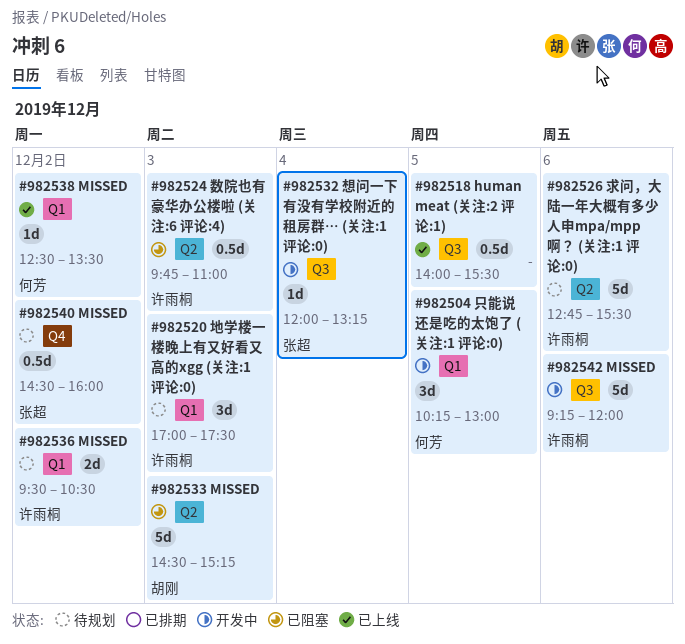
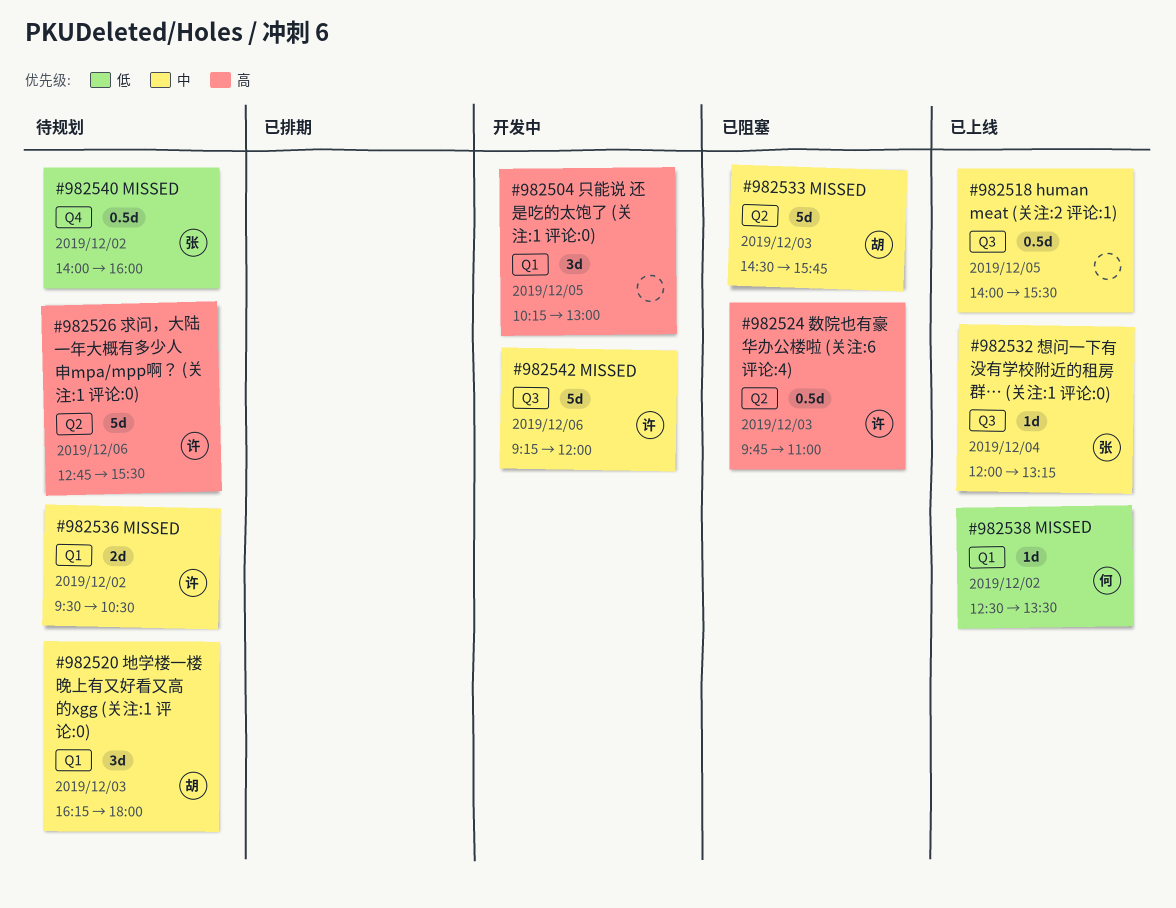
#982504 只能说 还是吃的太饱了 (关注:1 评论:0), owner: 何芳 -> none
#982520 地学楼一楼晚上有又好看又高的xgg (关注:1 评论:0), owner: 许雨桐 -> 胡刚
#982520 地学楼一楼晚上有又好看又高的xgg (关注:1 评论:0), begins: 17:00 -> 16:15
#982520 地学楼一楼晚上有又好看又高的xgg (关注:1 评论:0), ends: 17:30 -> 18:00
#982532 想问一下有没有学校附近的租房群… (关注:1 评论:0), status: 开发中 -> 已上线
#982533 MISSED, ends: 15:15 -> 15:45
#982540 MISSED, begins: 14:30 -> 14:00

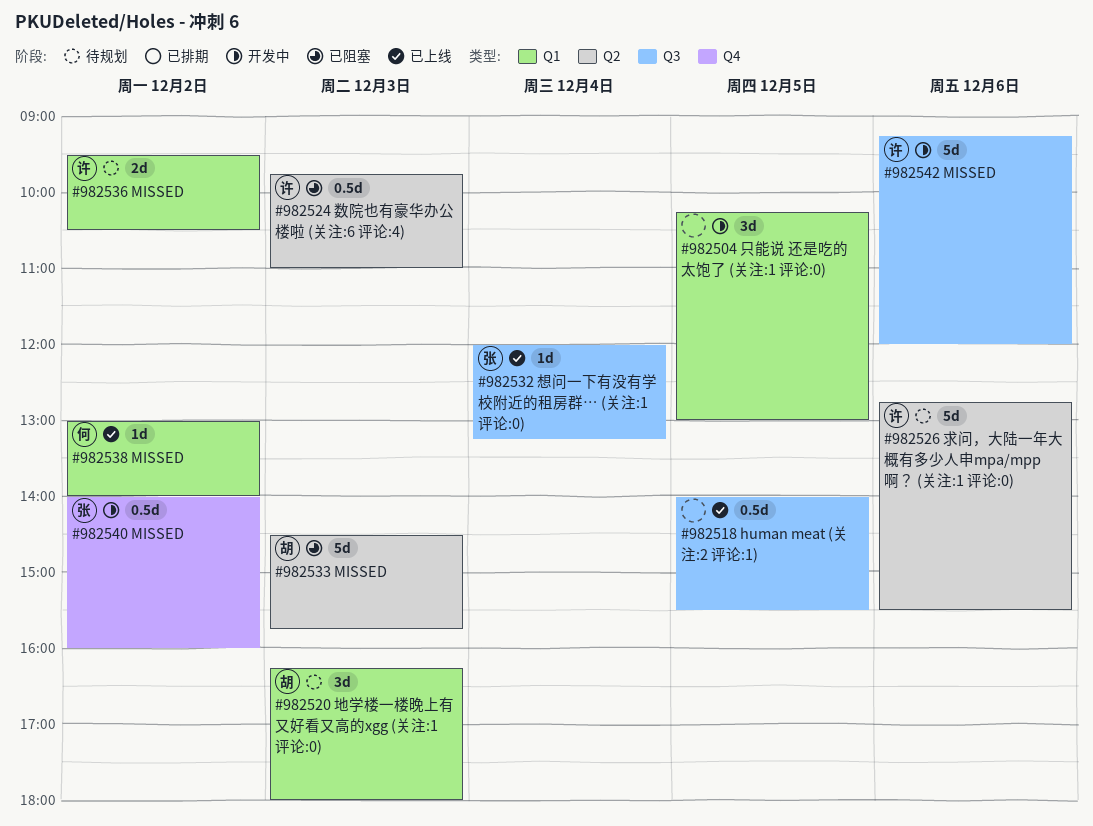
#982538 MISSED, begins: 12:30 -> 13:00
#982538 MISSED, ends: 13:30 -> 14:00
#982540 MISSED, status: 待规划 -> 开发中

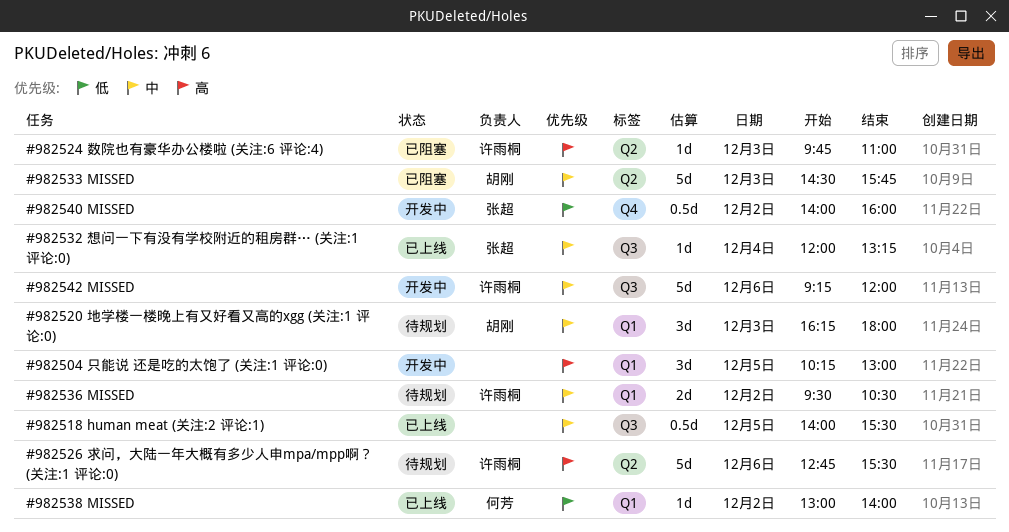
#982524 数院也有豪华办公楼啦 (关注:6 评论:4), estimate: 0.5d -> 1d

